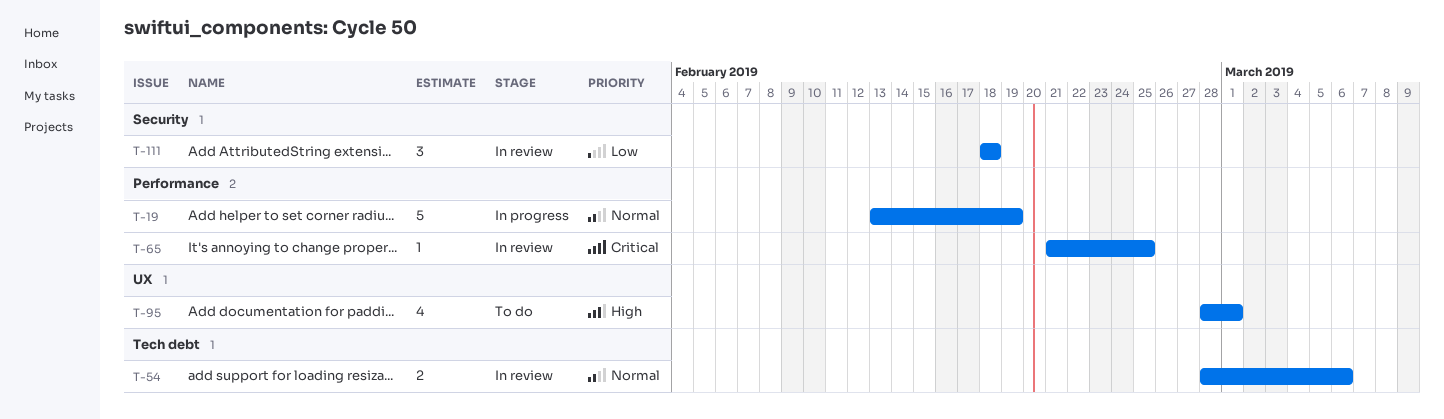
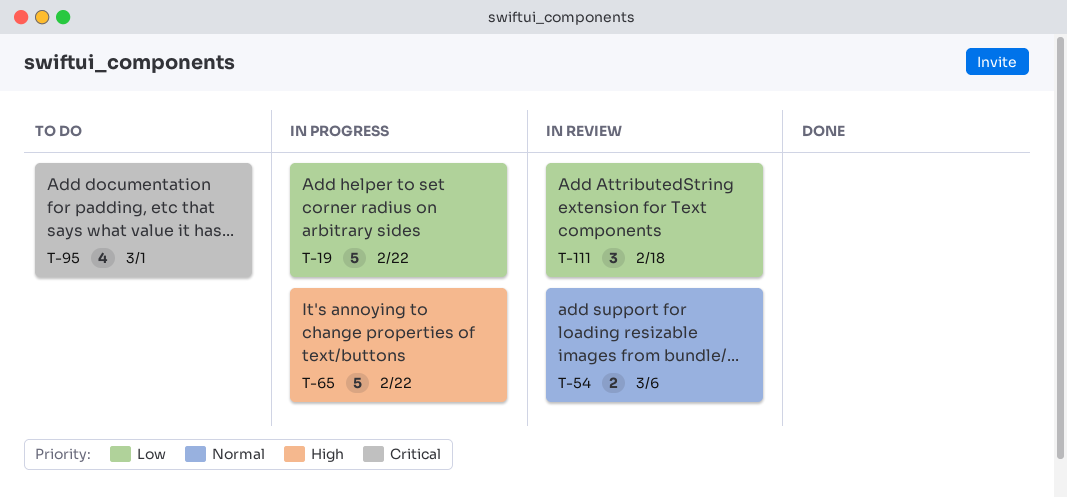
T-19, priority: Normal -> Low
T-19, due: Feb 19 -> Feb 22
T-65, status: In review -> In progress
T-65, priority: Critical -> High
T-65, estimate: 1 -> 5
T-65, due: Feb 25 -> Feb 22
T-95, priority: High -> Critical

